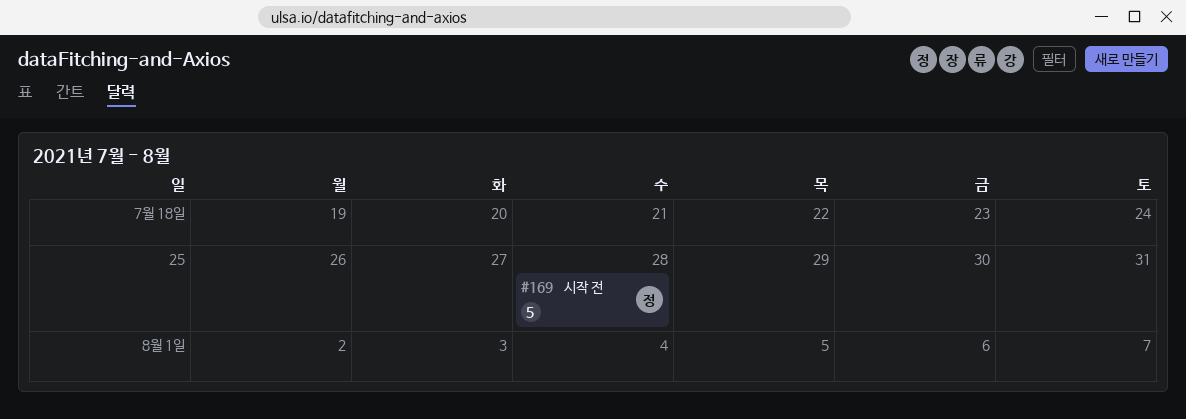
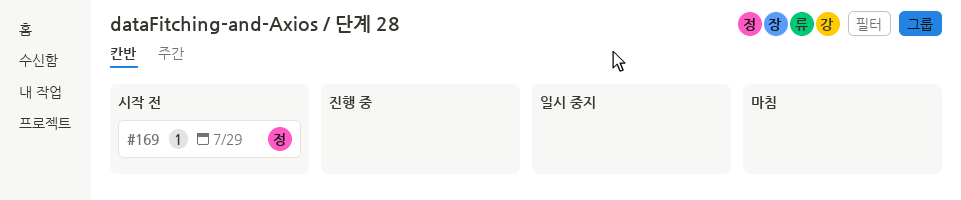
#169, estimate: 5 -> 1
#169, due: Jul 28 -> Jul 29

